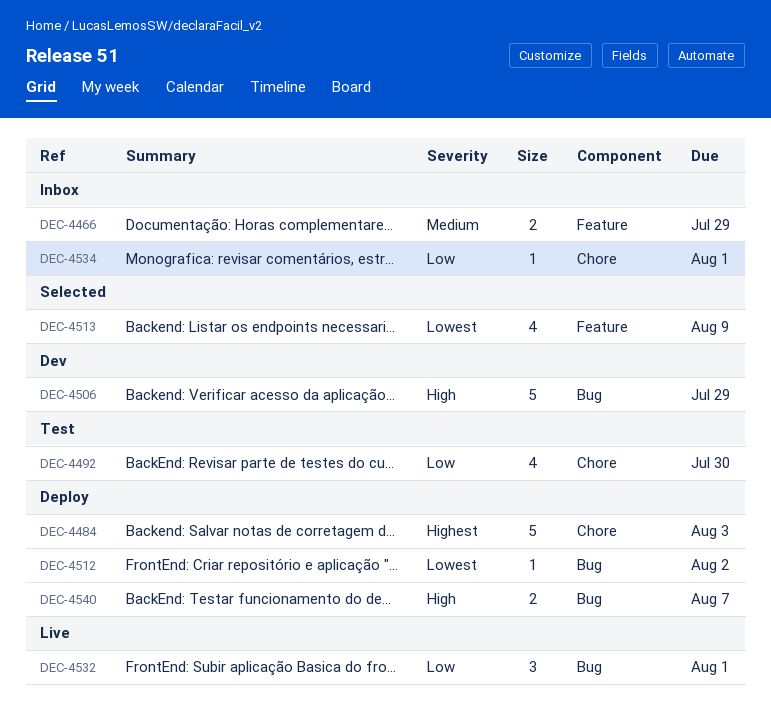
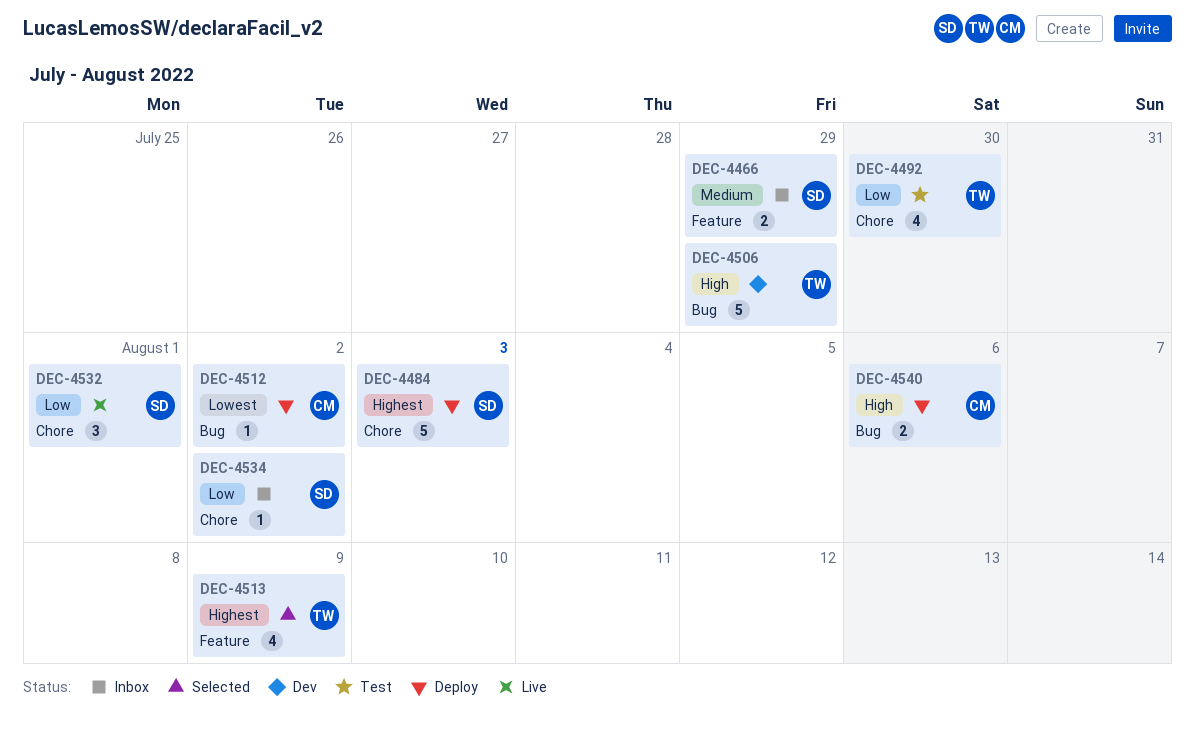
DEC-4513, priority: Lowest -> Highest
DEC-4532, label: Bug -> Chore
DEC-4534, due: Aug 1 -> Aug 2
DEC-4540, due: Aug 7 -> Aug 6

